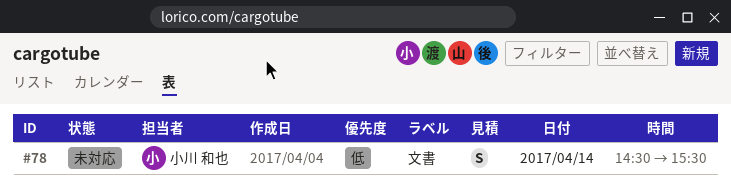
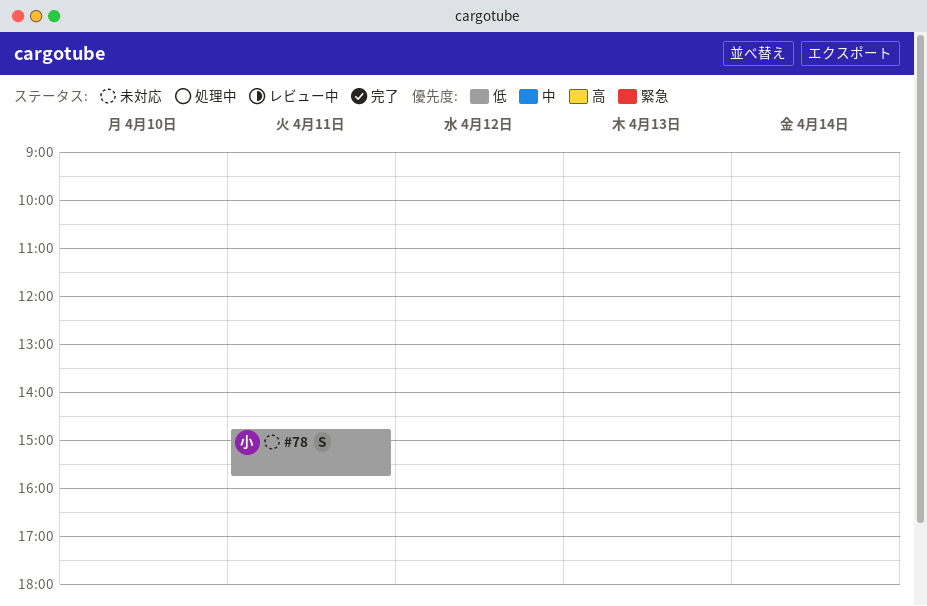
#78, day: Apr 14 -> Apr 11
#78, begins: 14:30 -> 14:45
#78, ends: 15:30 -> 15:45

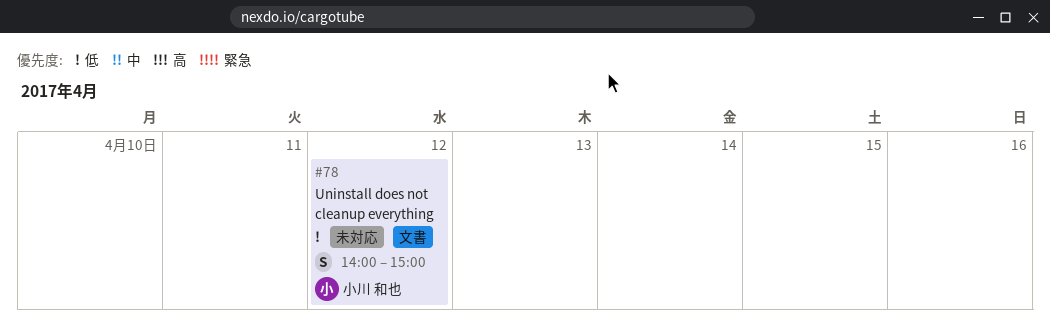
#78, day: Apr 11 -> Apr 12
#78, begins: 14:45 -> 14:00
#78, ends: 15:45 -> 15:00

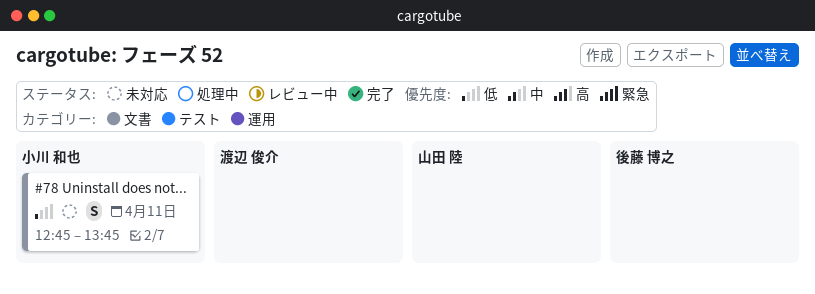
#78, day: Apr 12 -> Apr 11
#78, begins: 14:00 -> 12:45
#78, ends: 15:00 -> 13:45

